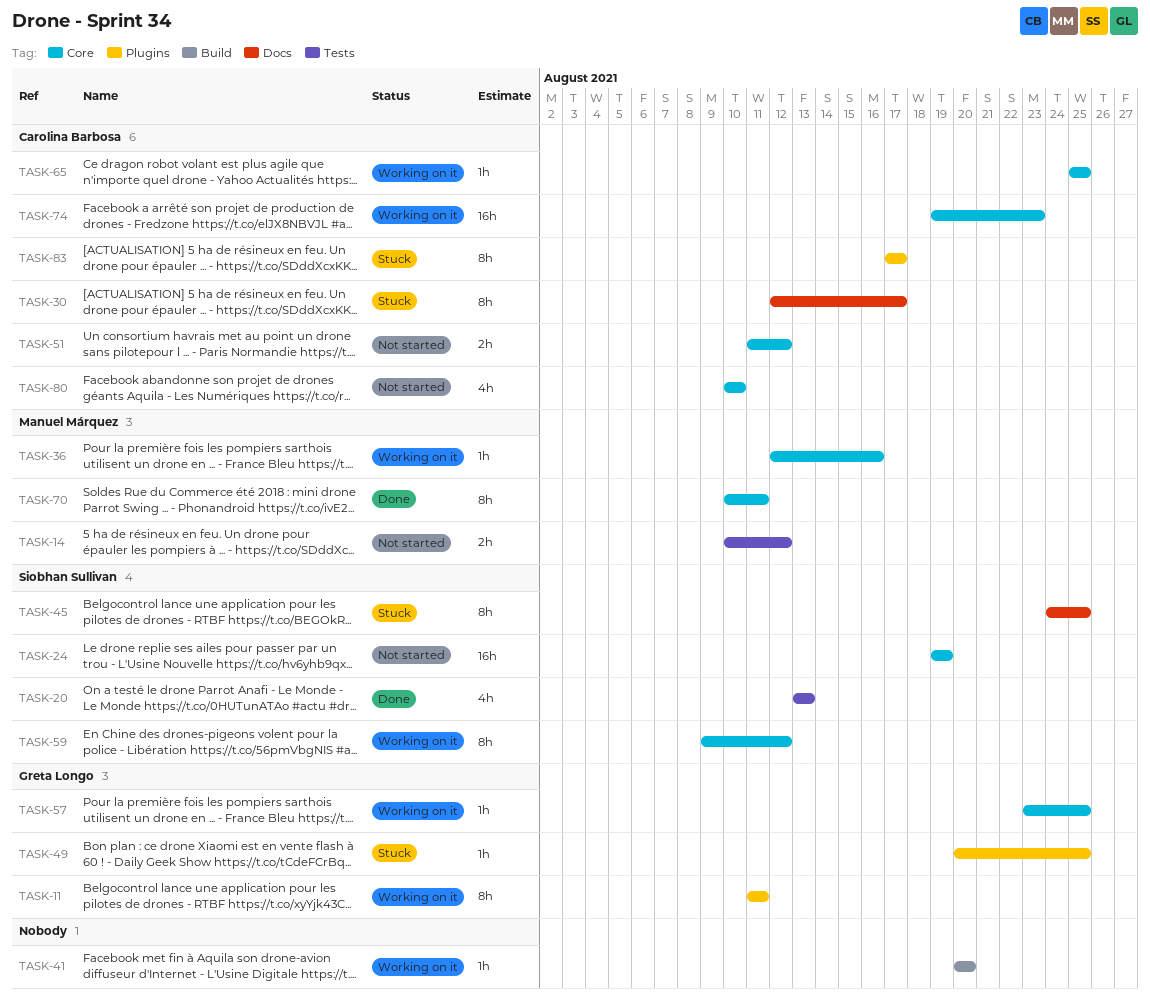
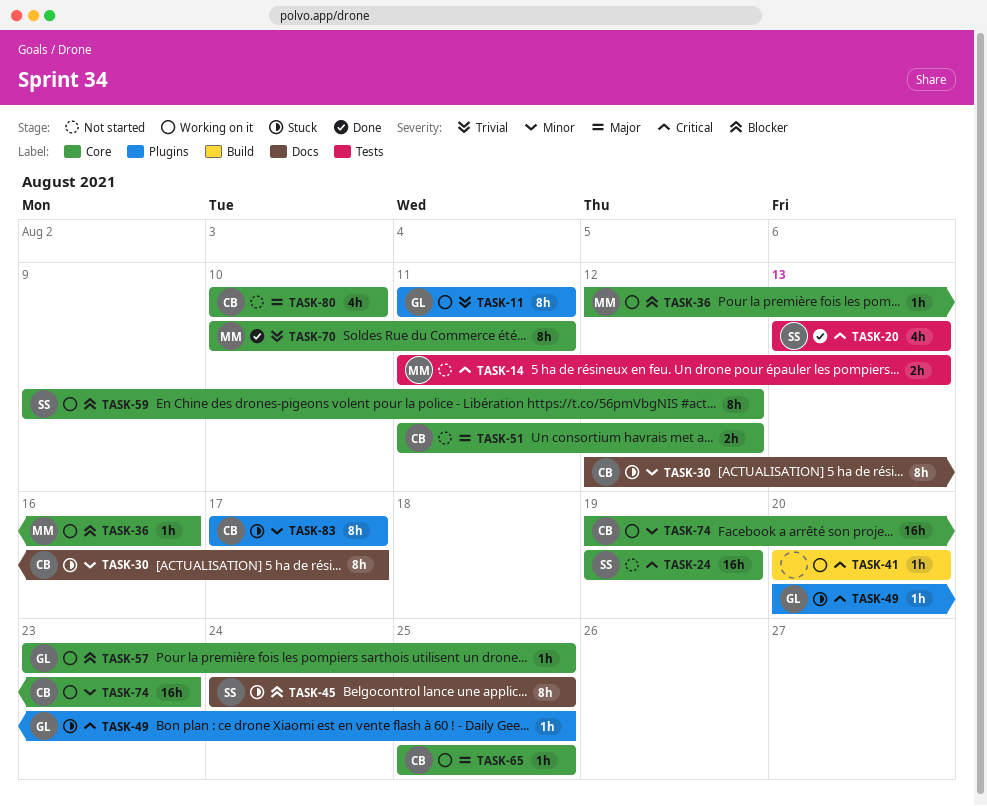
TASK-14, start: Aug 10 -> Aug 11
TASK-14, due: Aug 12 -> Aug 13

